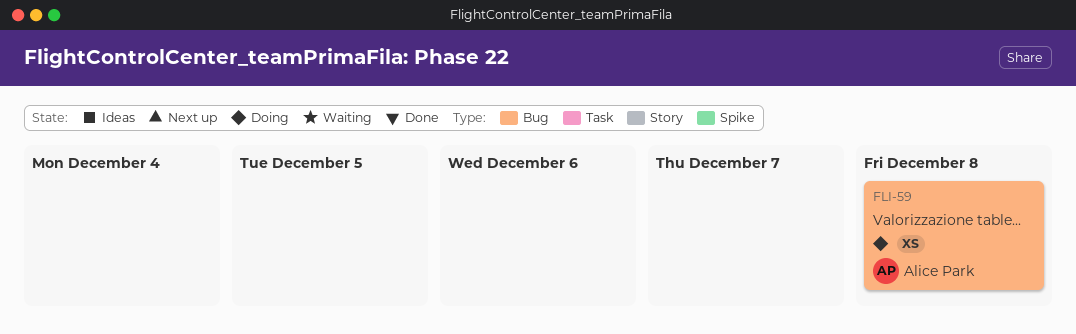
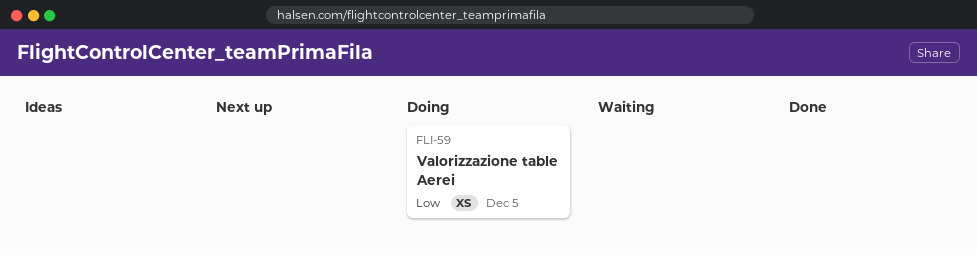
FLI-59, due: Dec 8 -> Dec 5

